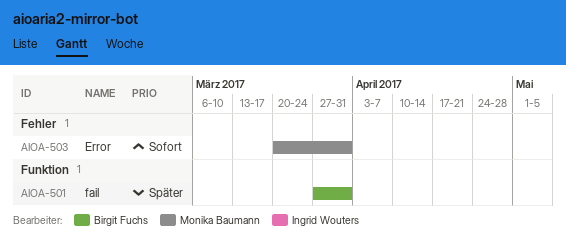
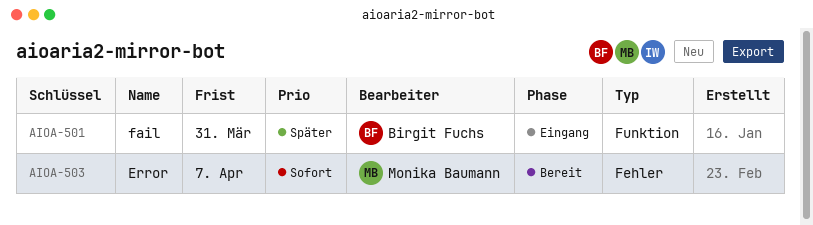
AIOA-503, due: Mar 31 -> Apr 7

